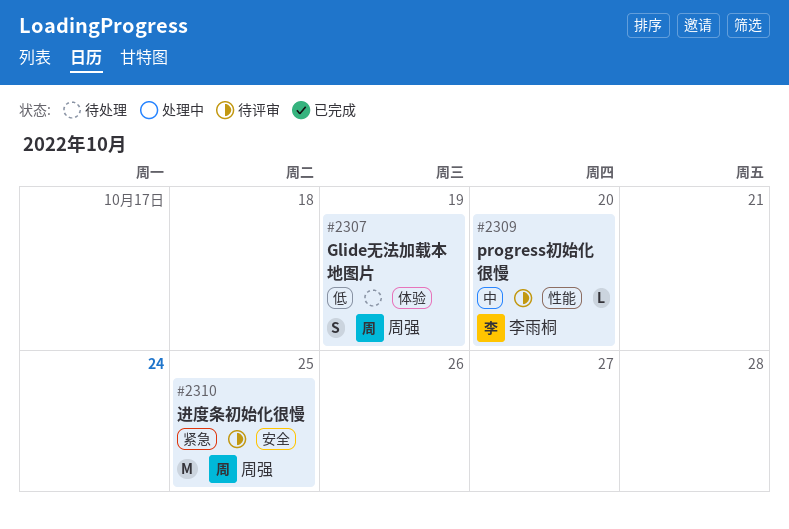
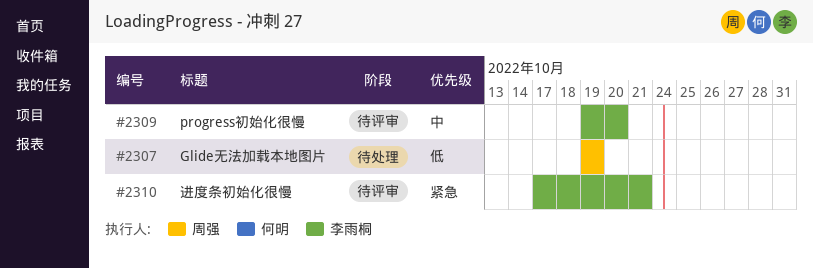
#2310, owner: 周强 -> 李雨桐
#2310, due: Oct 25 -> Oct 21

